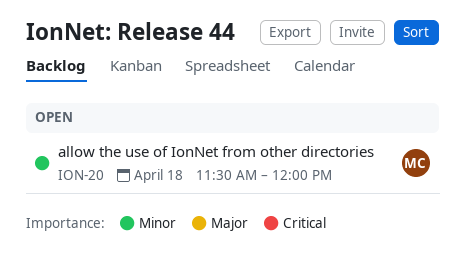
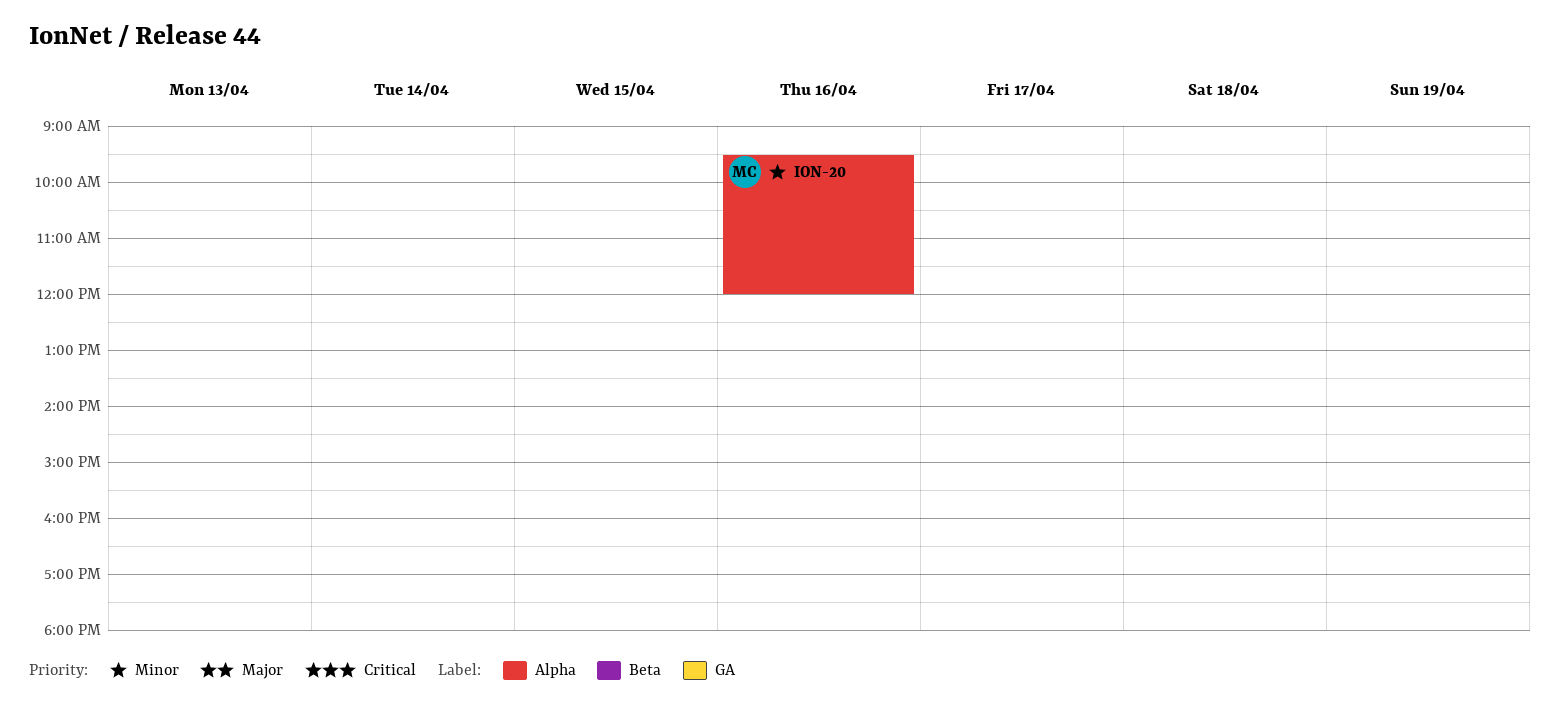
ION-20, day: Apr 18 -> Apr 16
ION-20, begins: 11:30 -> 09:30

